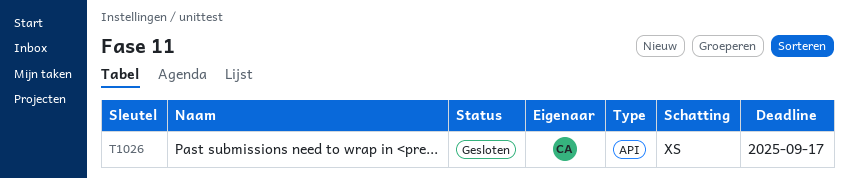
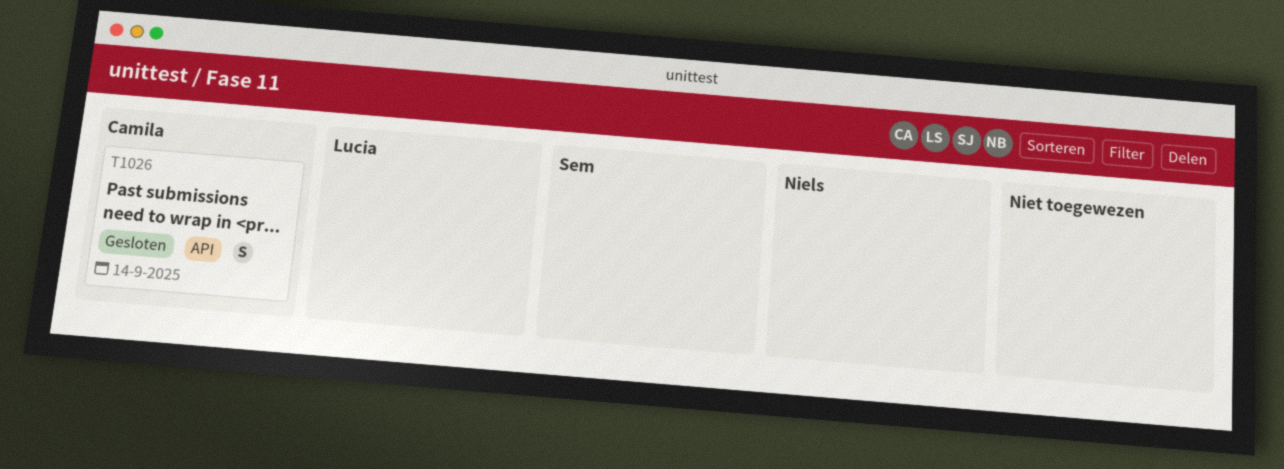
T1026, estimate: XS -> S
T1026, due: Sep 17 -> Sep 14

